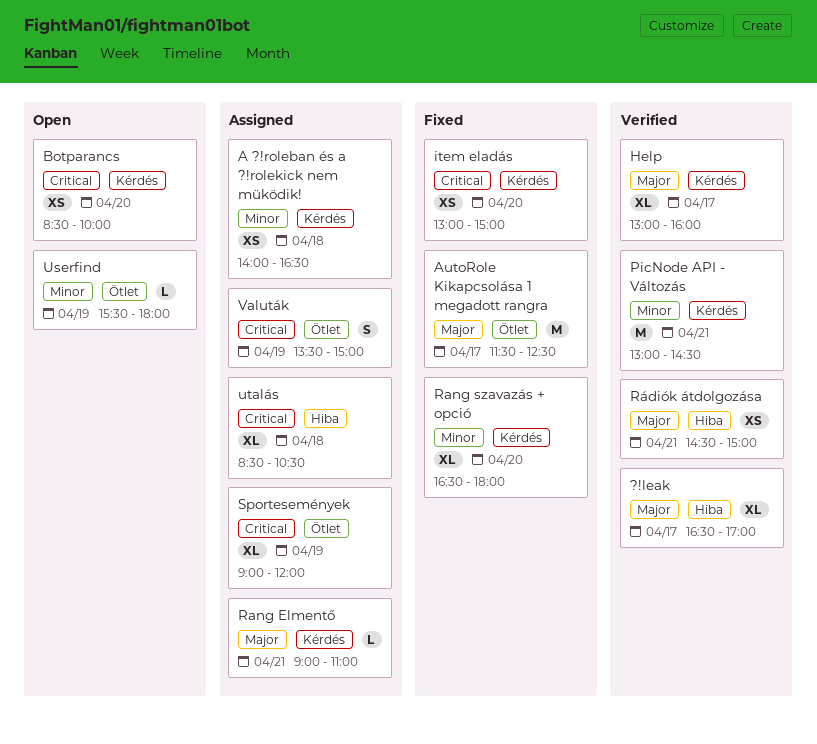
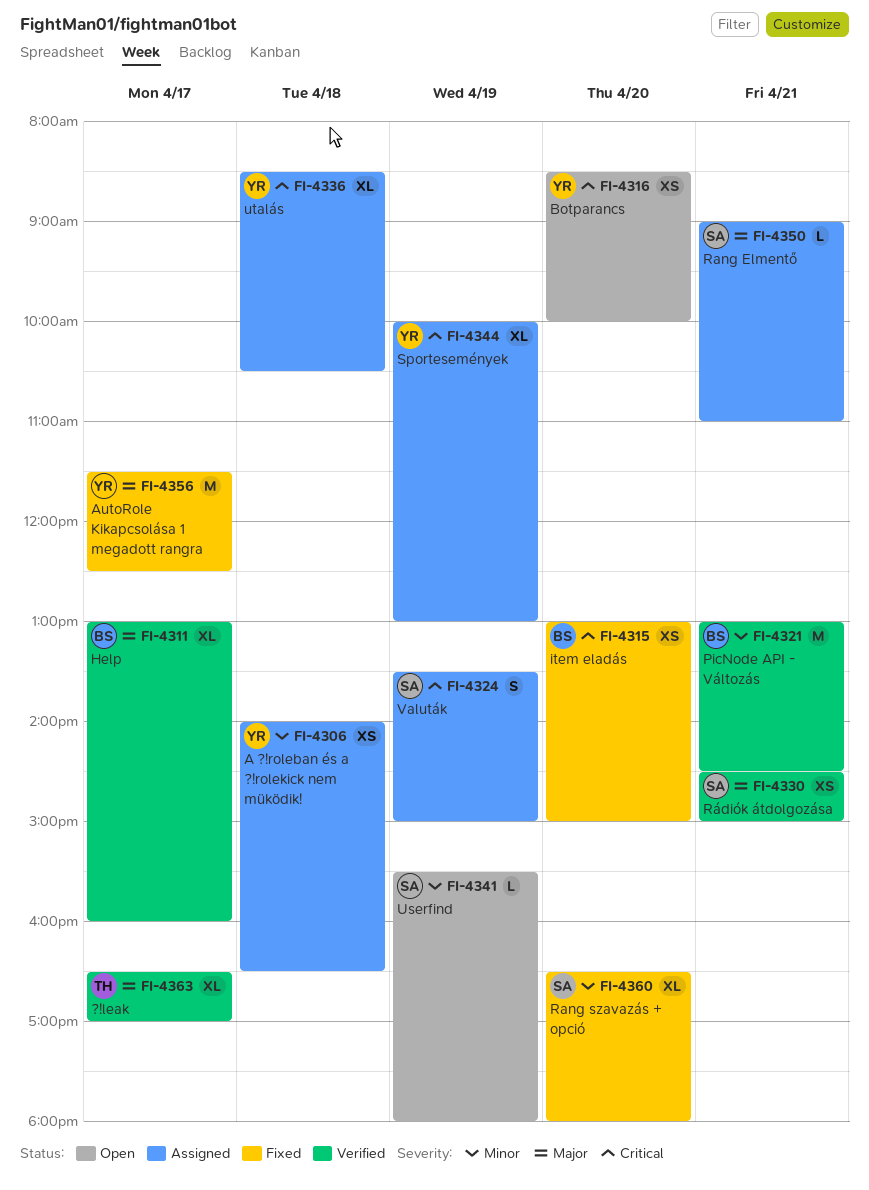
Sportesemények, begins: 09:00 -> 10:00
Sportesemények, ends: 12:00 -> 13:00

